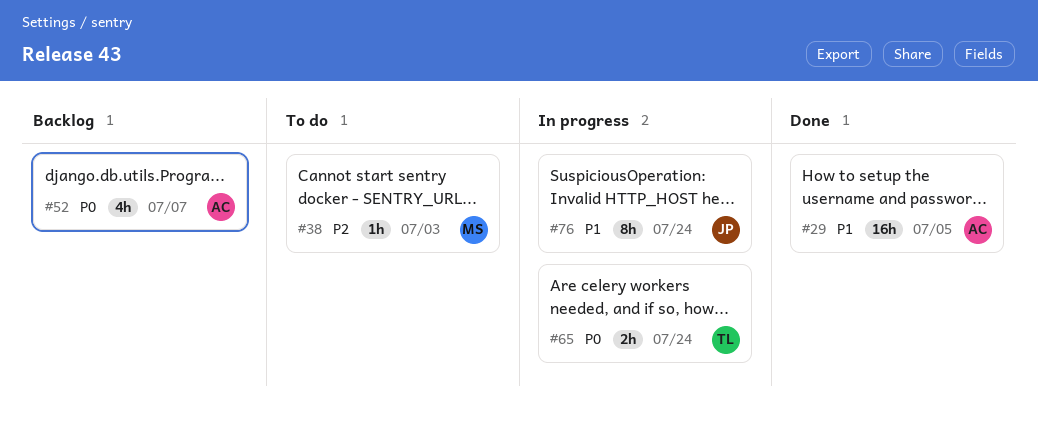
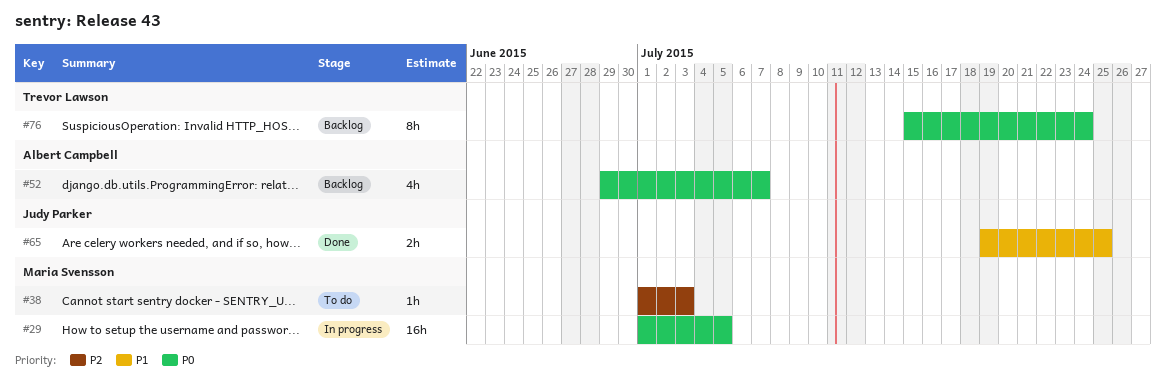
#29, status: Done -> In progress
#29, owner: Albert Campbell -> Maria Svensson
#29, priority: P1 -> P0
#65, status: In progress -> Done
#65, owner: Trevor Lawson -> Judy Parker
#65, priority: P0 -> P1
#65, due: Jul 24 -> Jul 25
#76, status: In progress -> Backlog
#76, owner: Judy Parker -> Trevor Lawson
#76, priority: P1 -> P0

